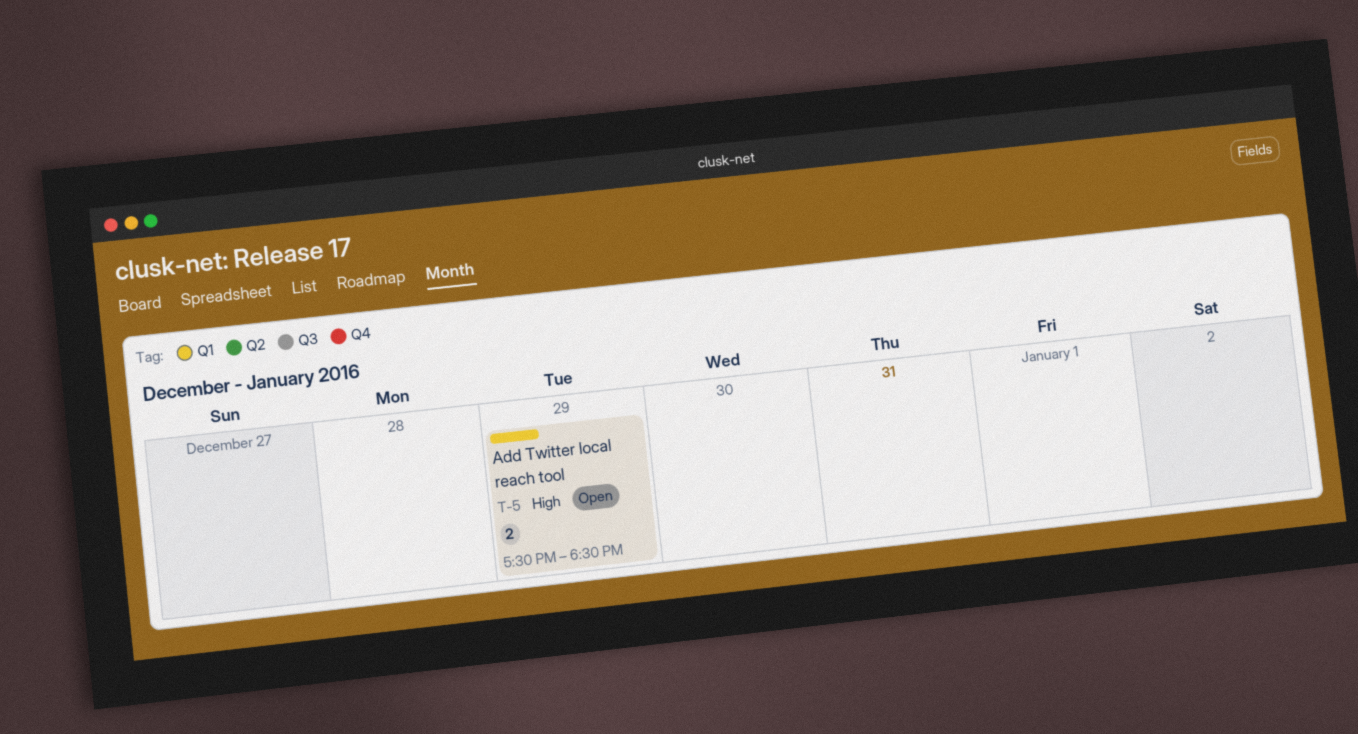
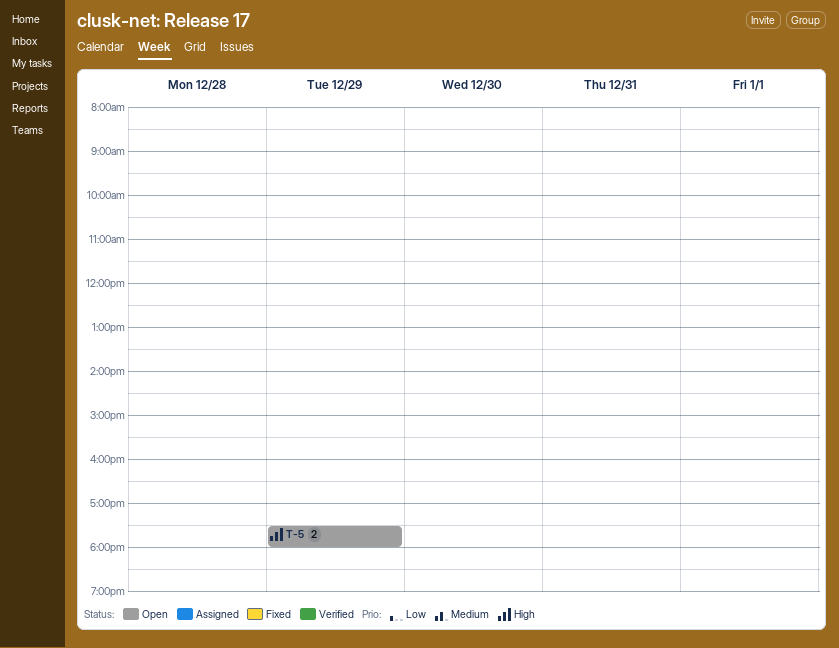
T-5, ends: 18:30 -> 18:00

